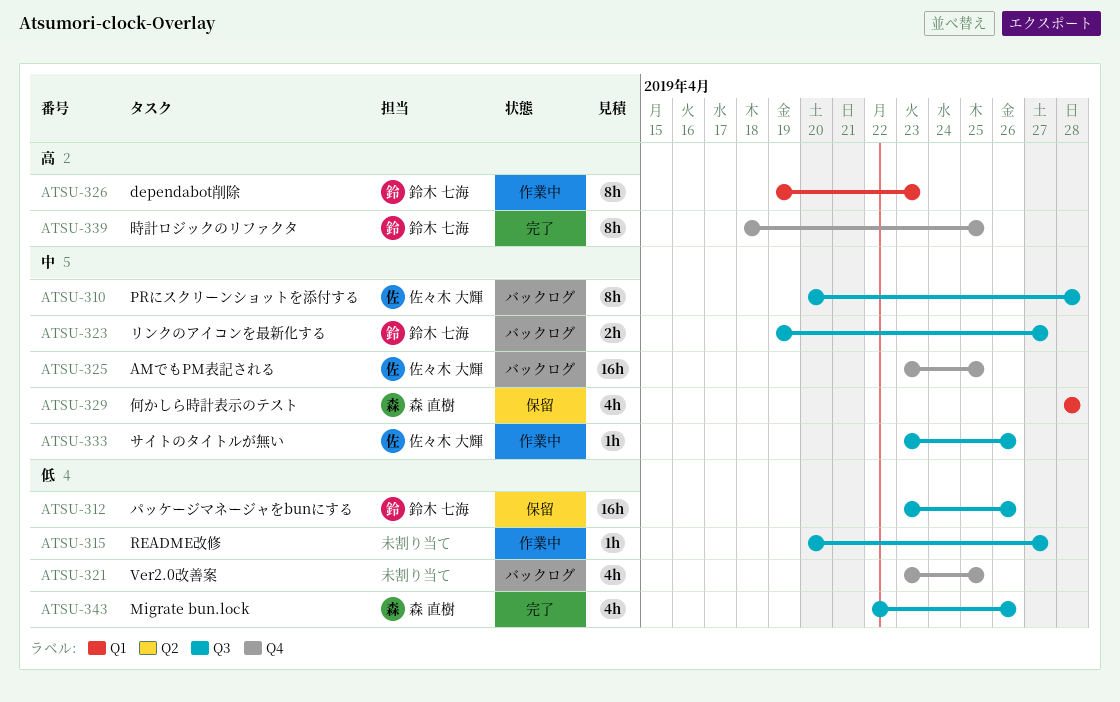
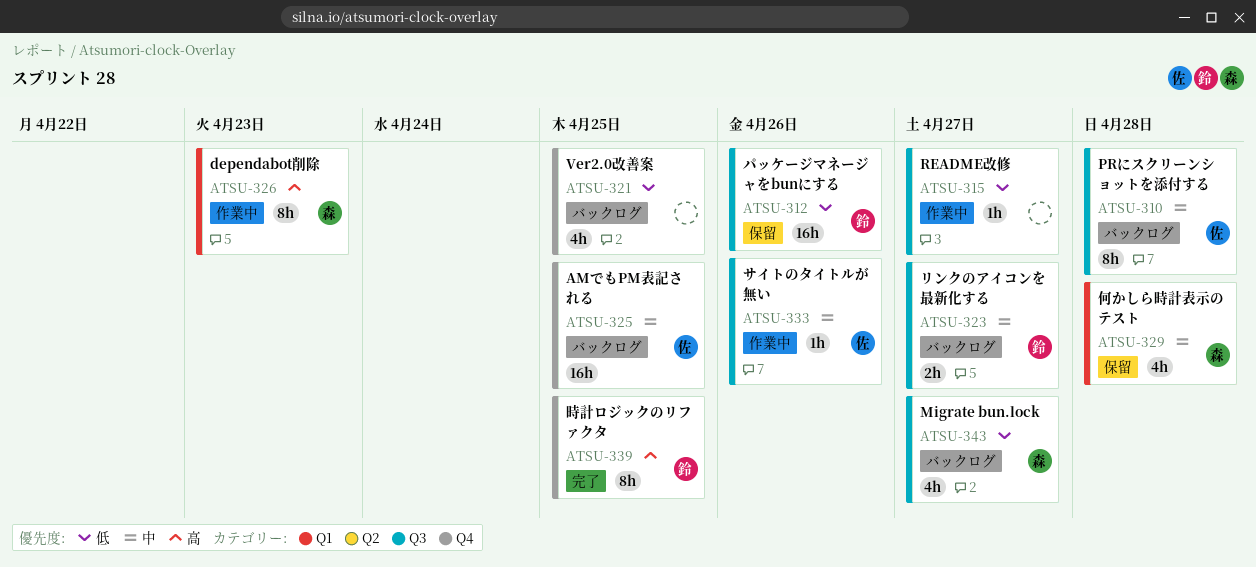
ATSU-326, owner: 鈴木 七海 -> 森 直樹
ATSU-343, status: 完了 -> バックログ
ATSU-343, due: Apr 26 -> Apr 27

